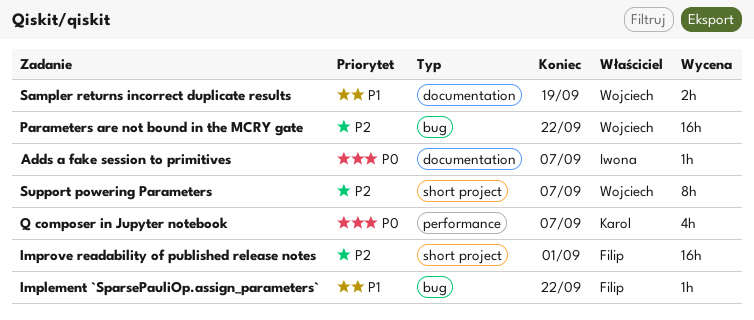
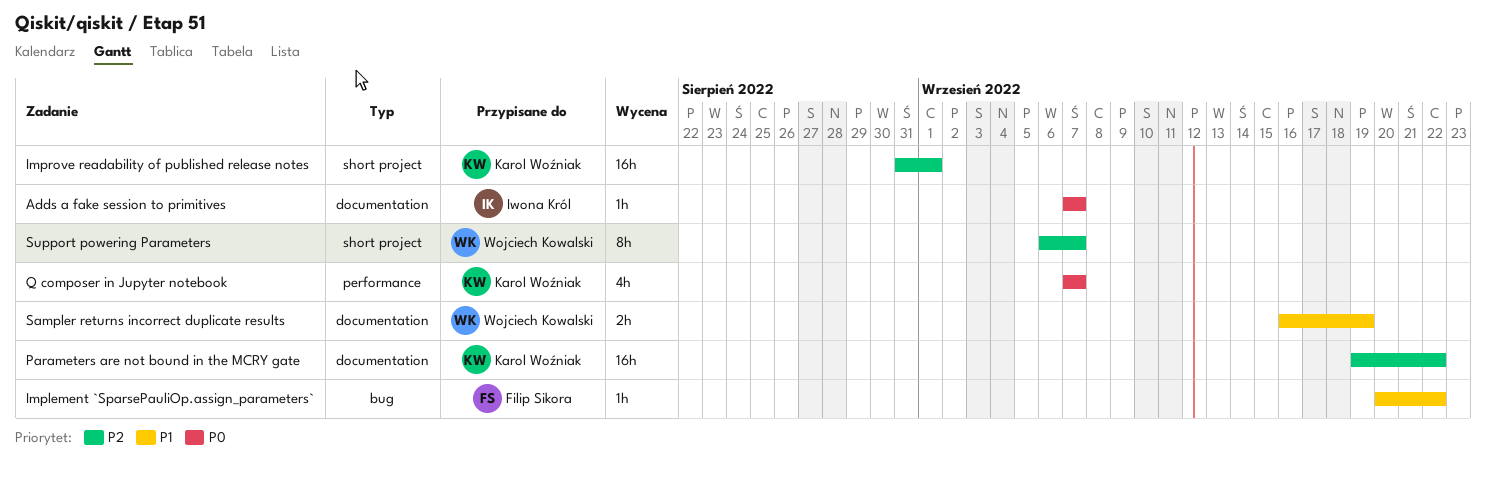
Improve readability of published release notes, owner: Filip Sikora -> Karol Woźniak
Parameters are not bound in the MCRY gate, owner: Wojciech Kowalski -> Karol Woźniak
Parameters are not bound in the MCRY gate, label: bug -> documentation

